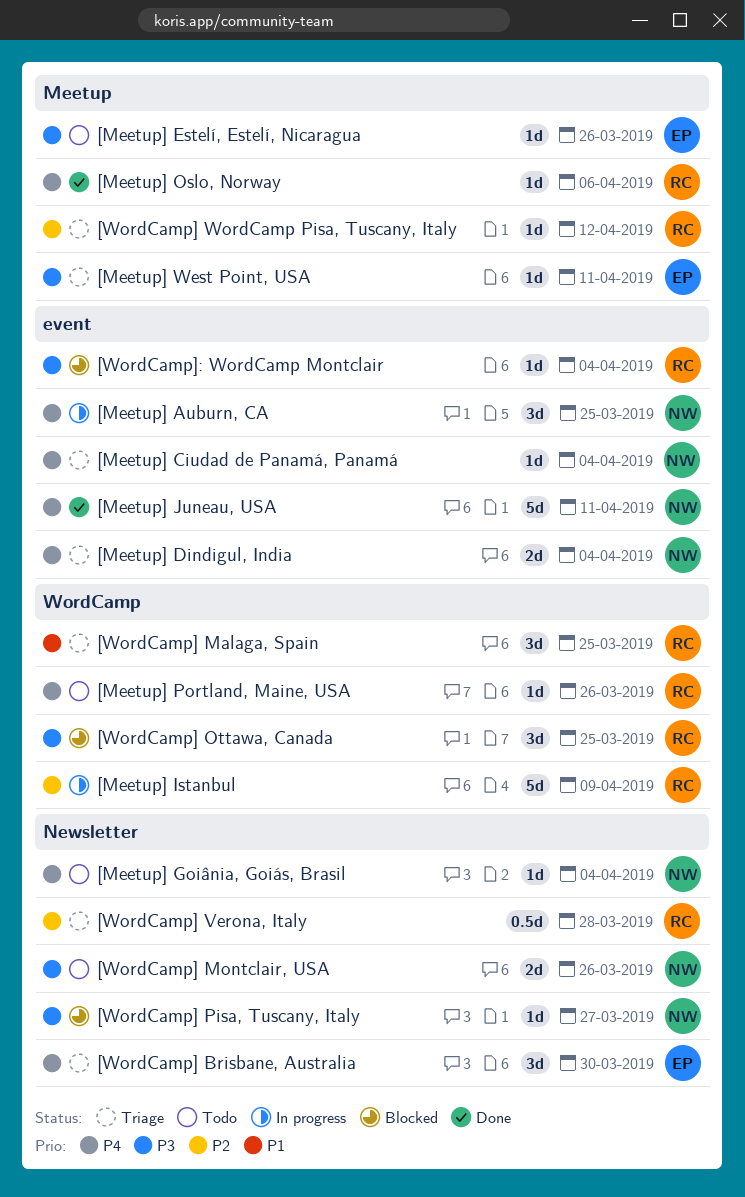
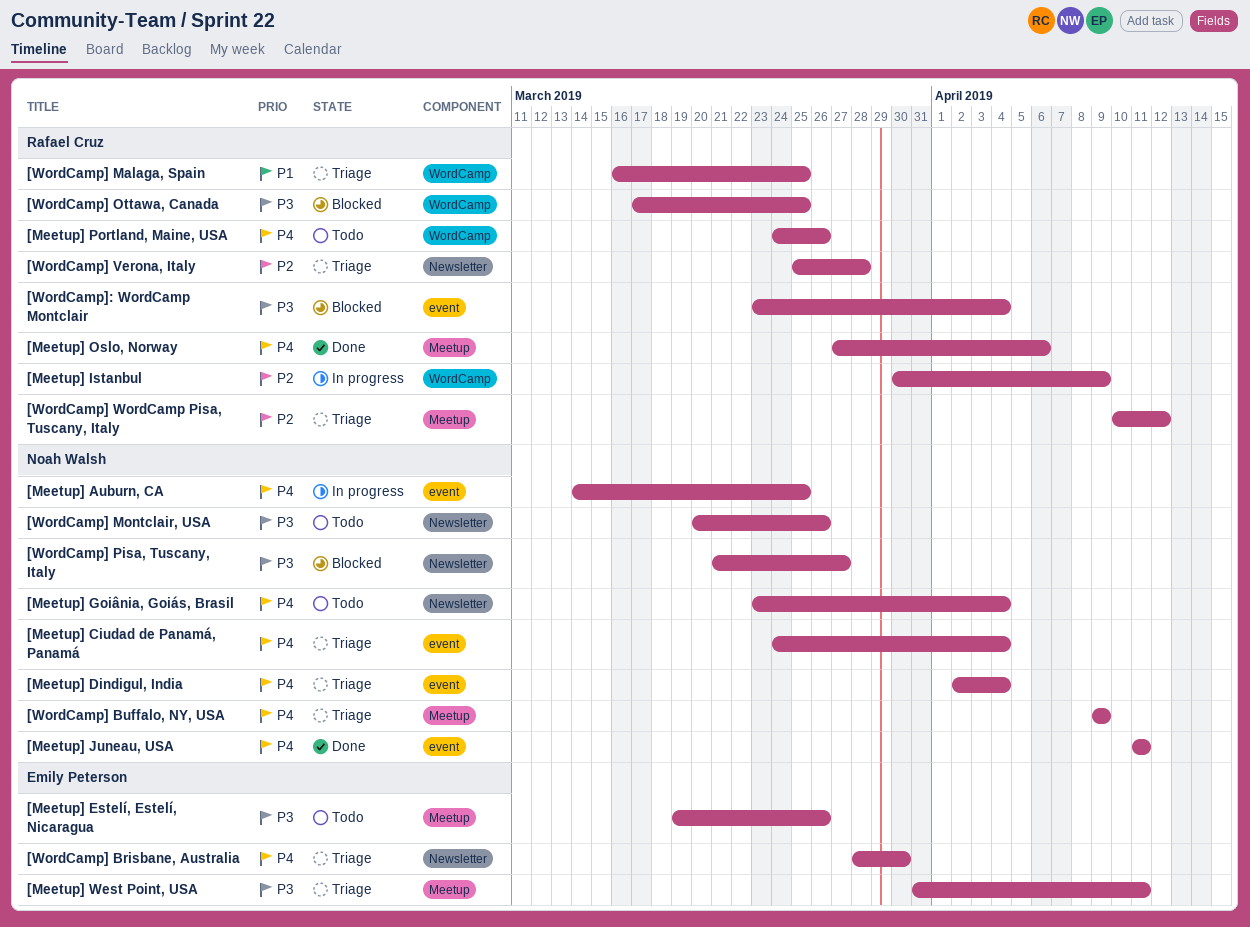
[WordCamp] Buffalo, NY, USA: none -> present

